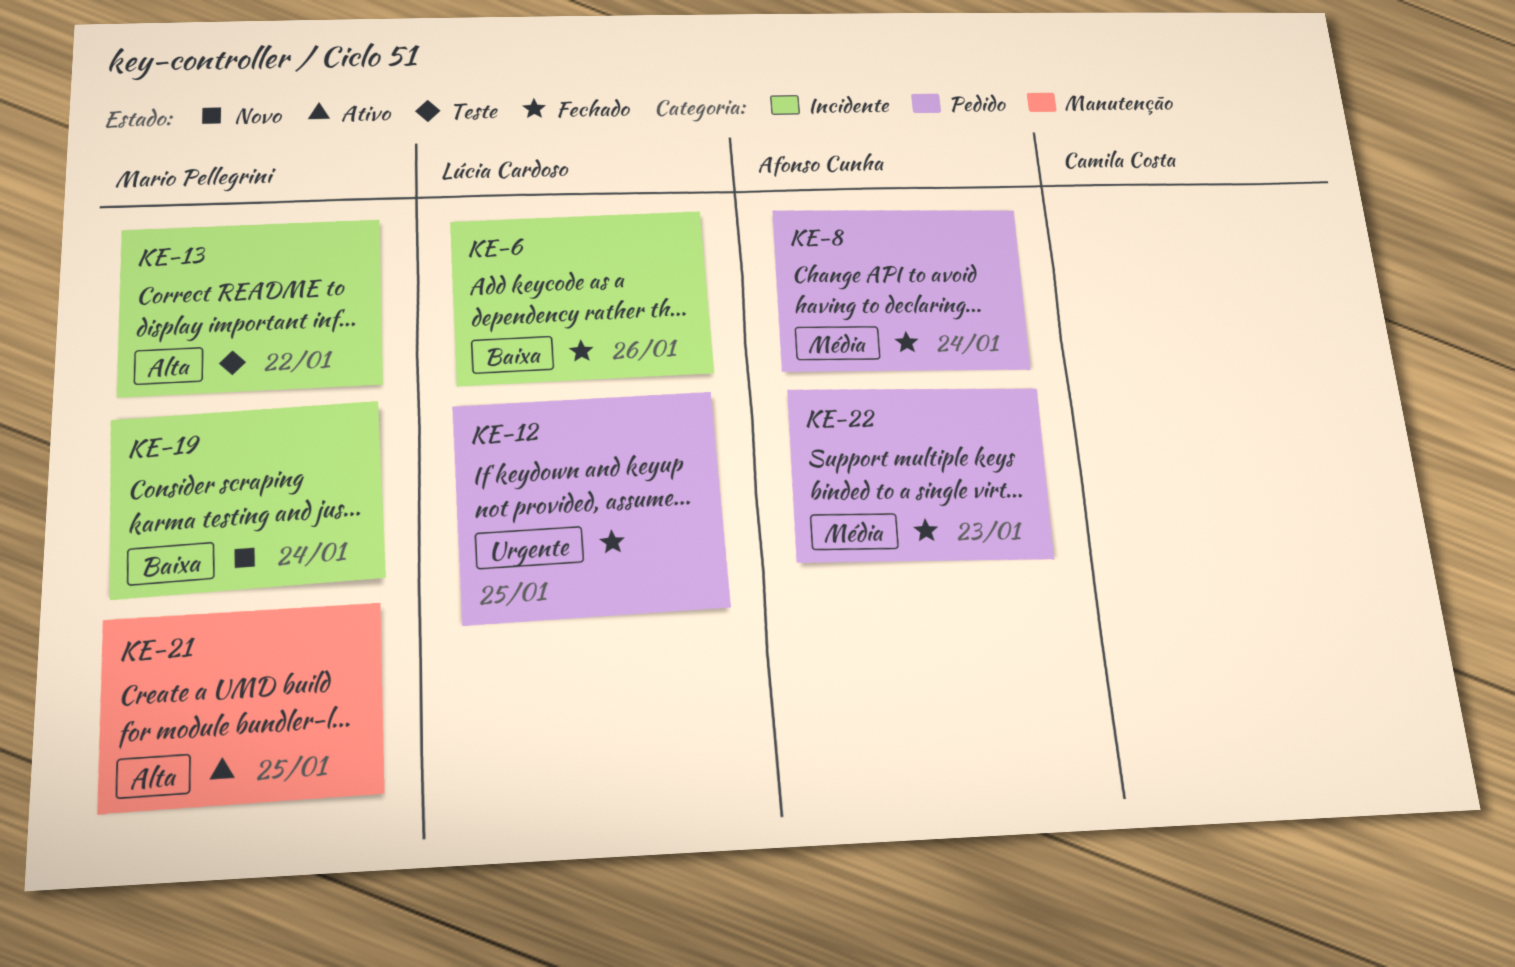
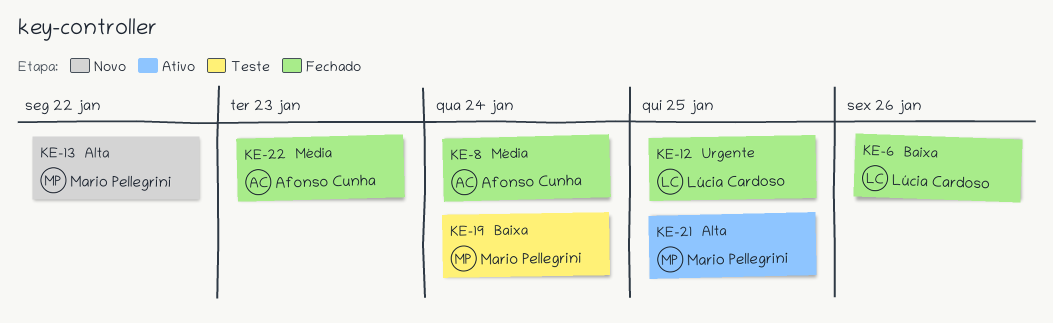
KE-13, status: Teste -> Novo
KE-19, status: Novo -> Teste

